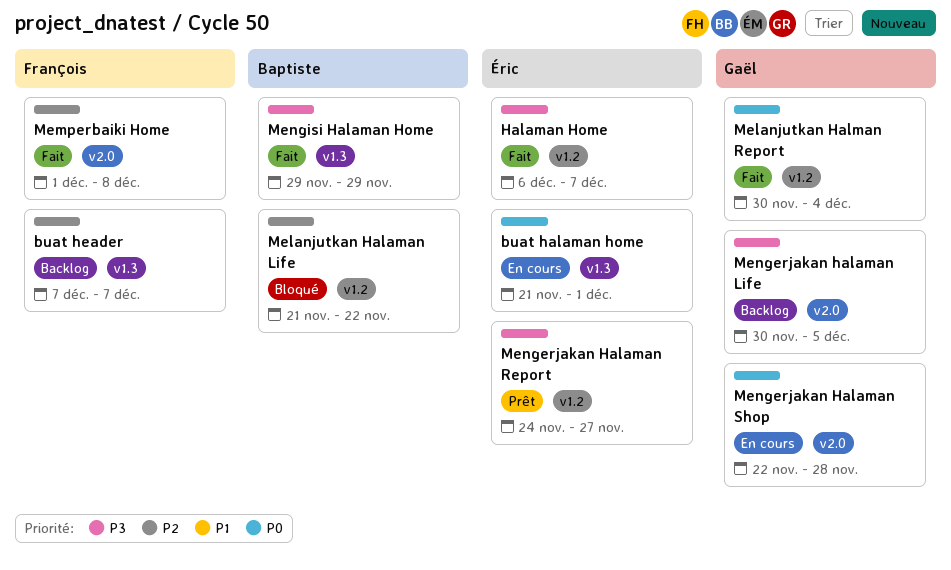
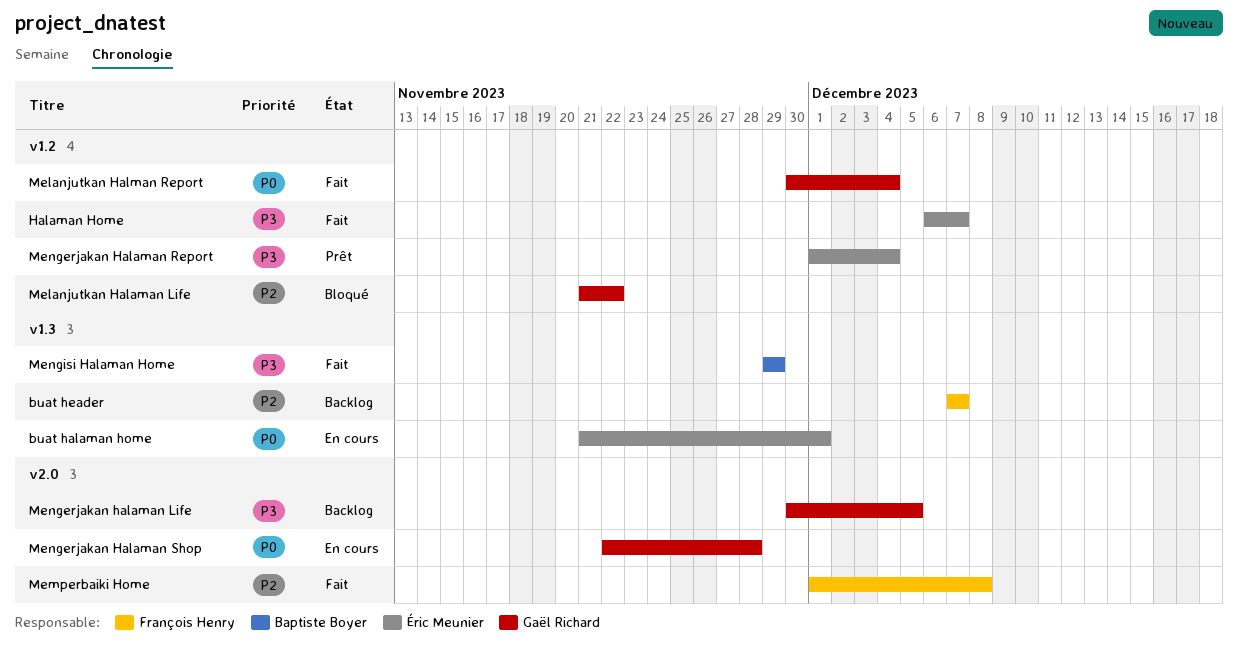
Melanjutkan Halaman Life, owner: Baptiste Boyer -> Gaël Richard
Mengerjakan Halaman Report, start: Nov 24 -> Dec 1
Mengerjakan Halaman Report, due: Nov 27 -> Dec 4

